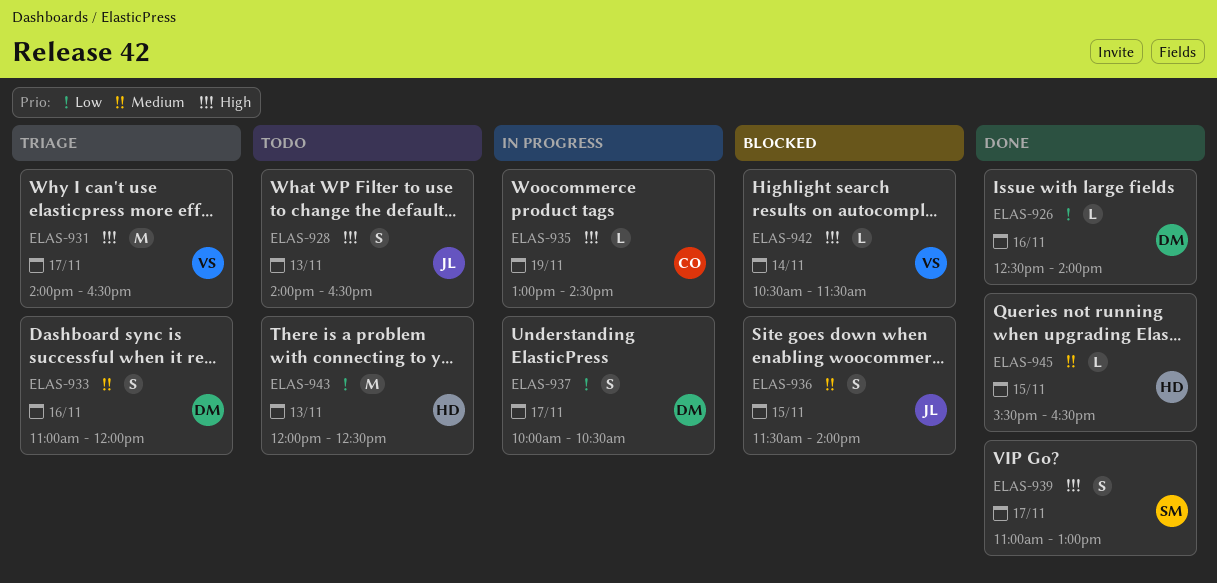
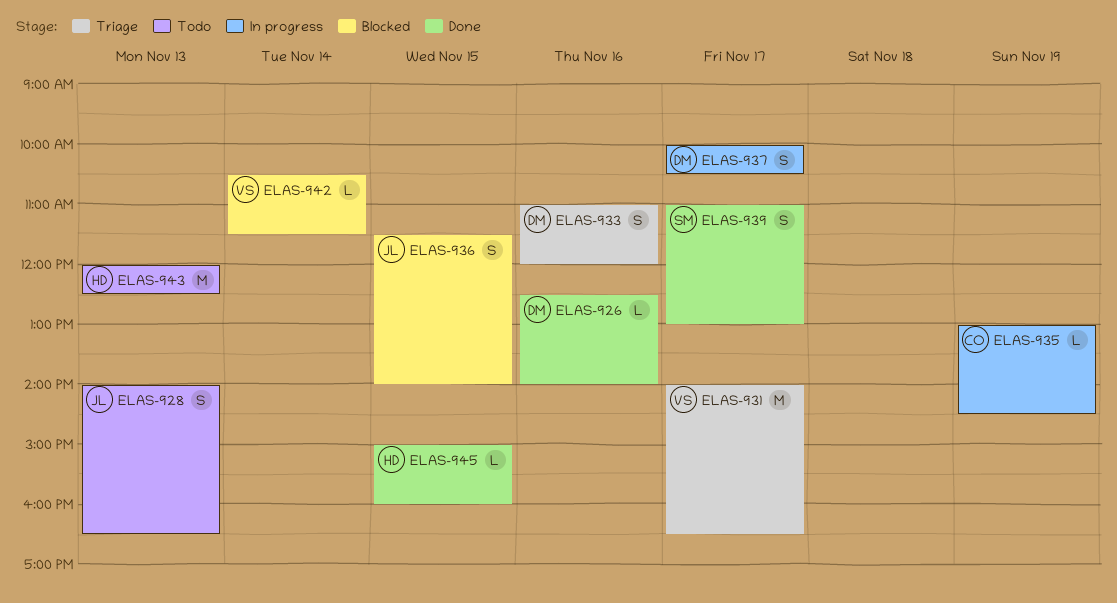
ELAS-945, begins: 15:30 -> 15:00
ELAS-945, ends: 16:30 -> 16:00

